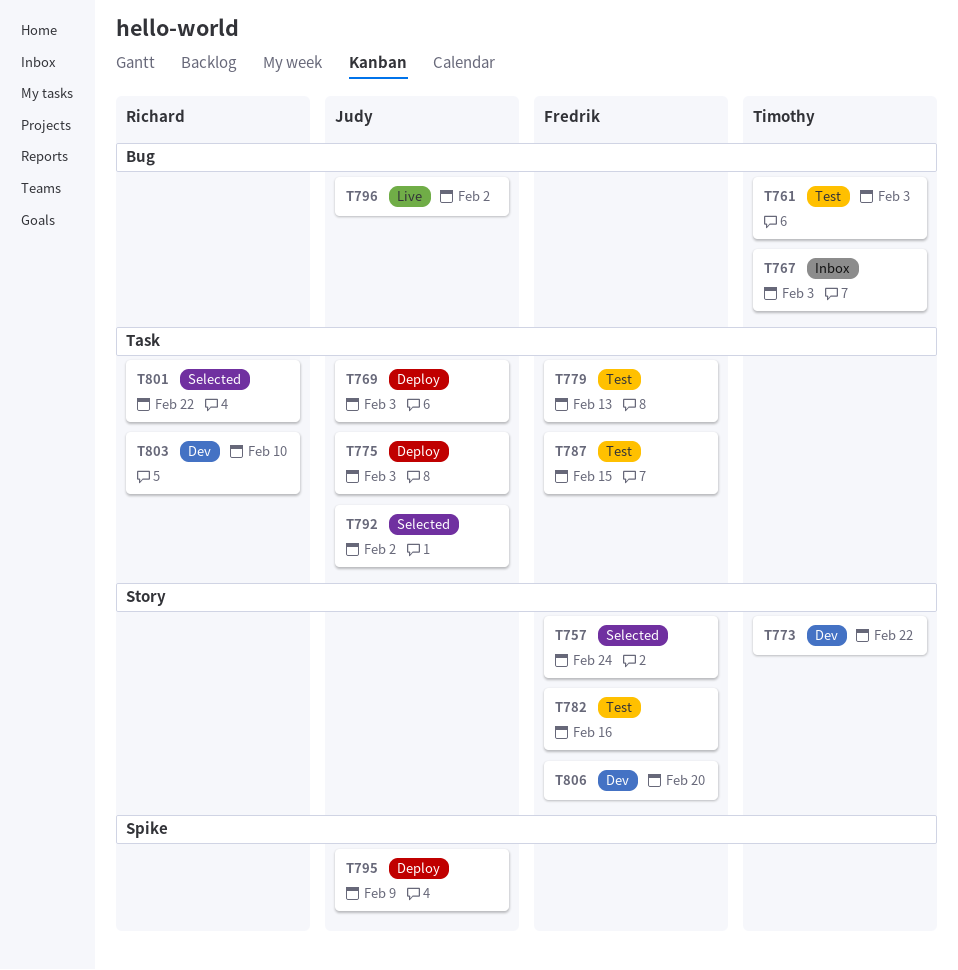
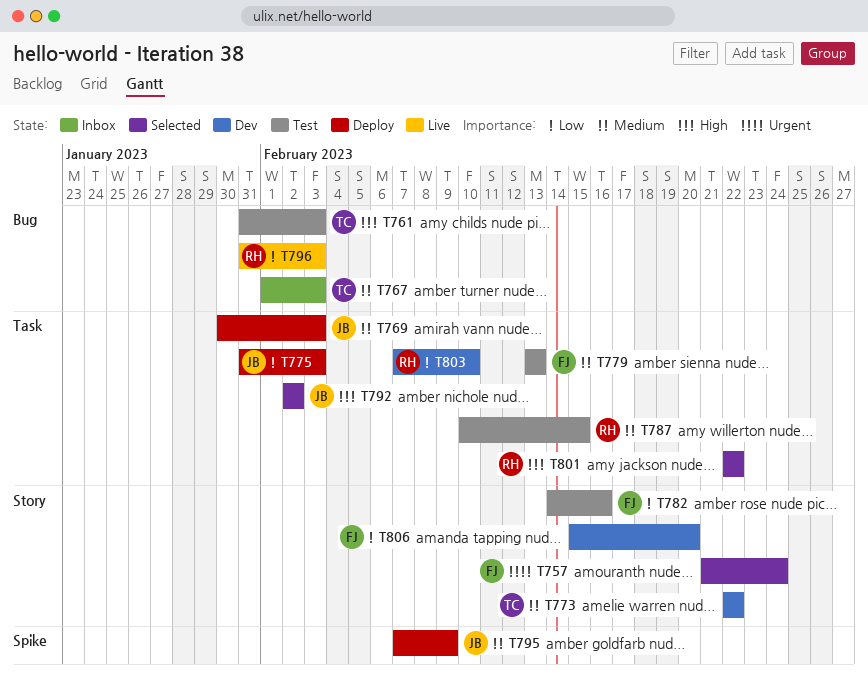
T787, owner: Fredrik -> Richard
T796, owner: Judy -> Richard
T796, due: Feb 2 -> Feb 3

